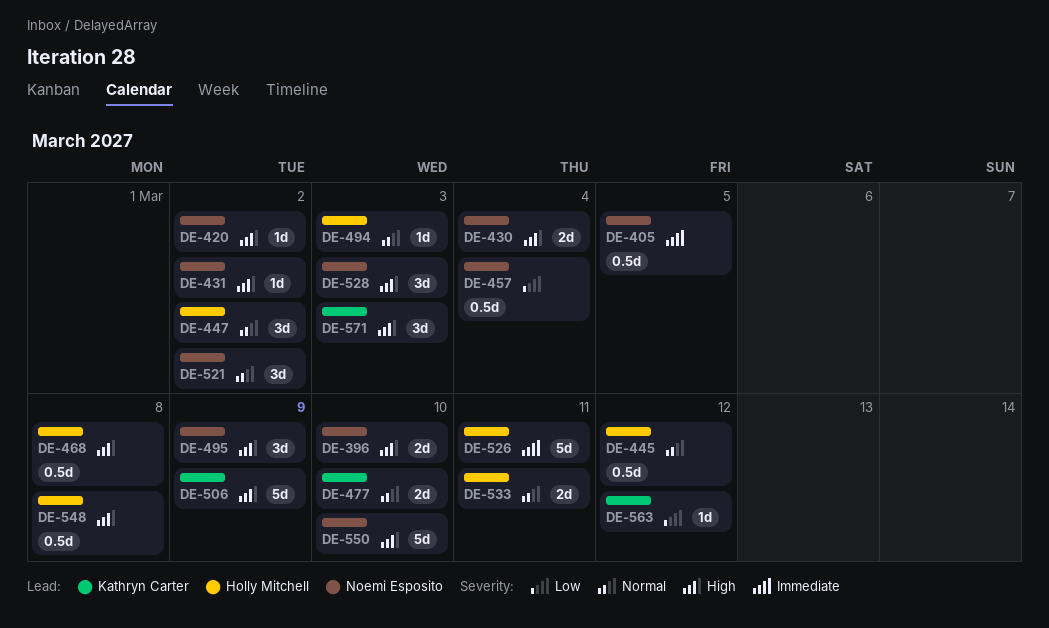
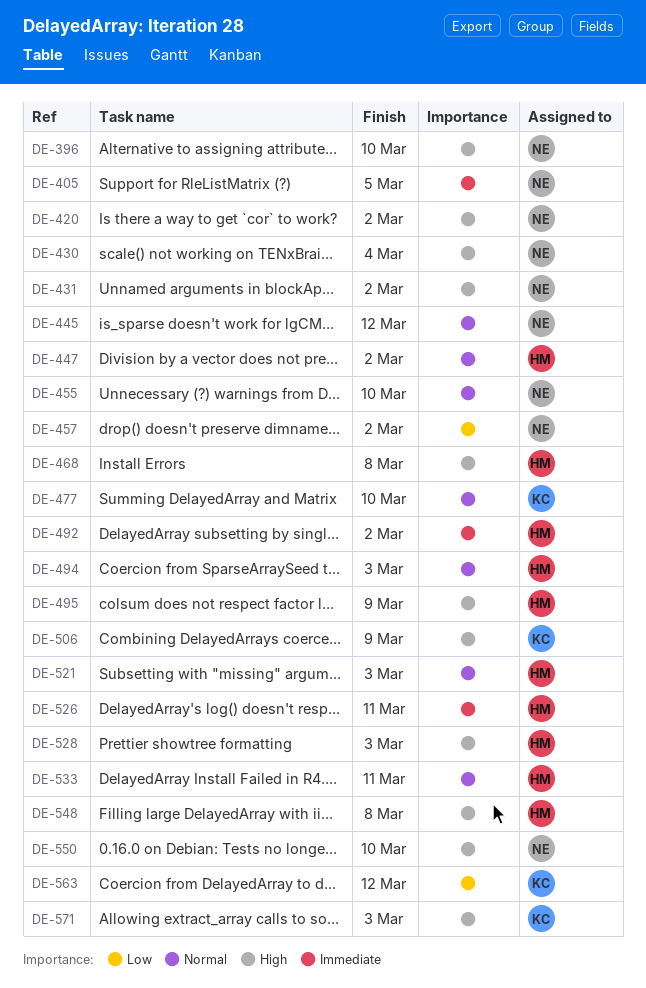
DE-445, owner: Holly Mitchell -> Noemi Esposito
DE-455: none -> present
DE-457, due: Mar 4 -> Mar 2
DE-492: none -> present
DE-495, owner: Noemi Esposito -> Holly Mitchell
DE-521, owner: Noemi Esposito -> Holly Mitchell
DE-521, due: Mar 2 -> Mar 3
DE-528, owner: Noemi Esposito -> Holly Mitchell

